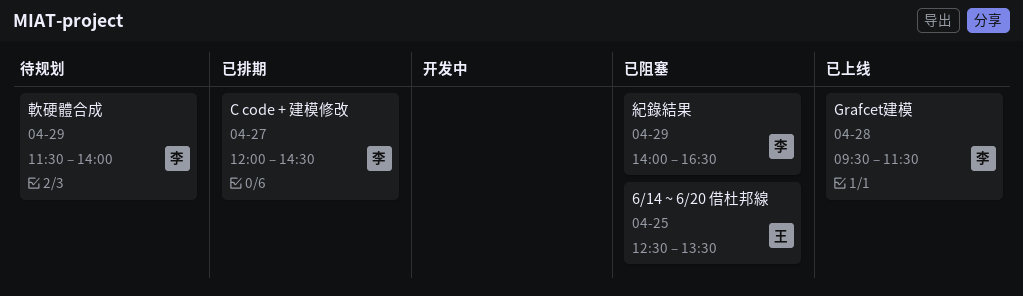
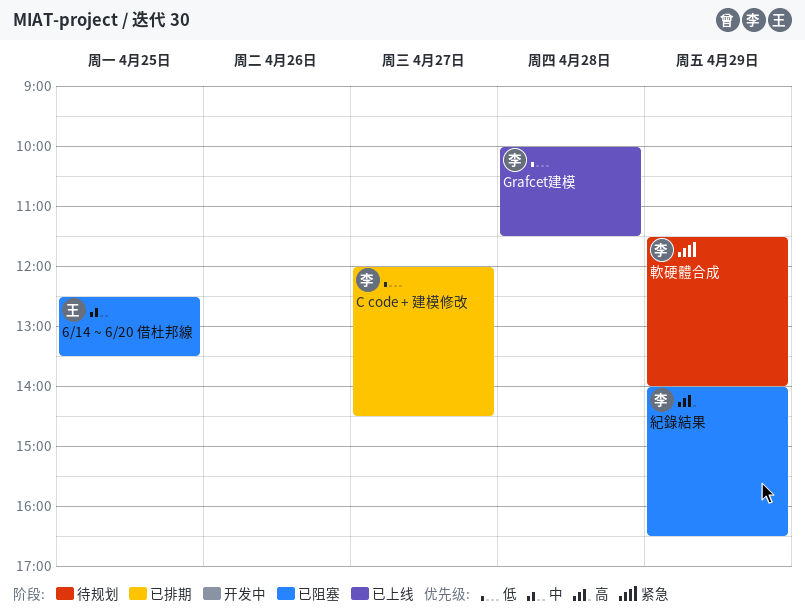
Grafcet建模, begins: 09:30 -> 10:00

